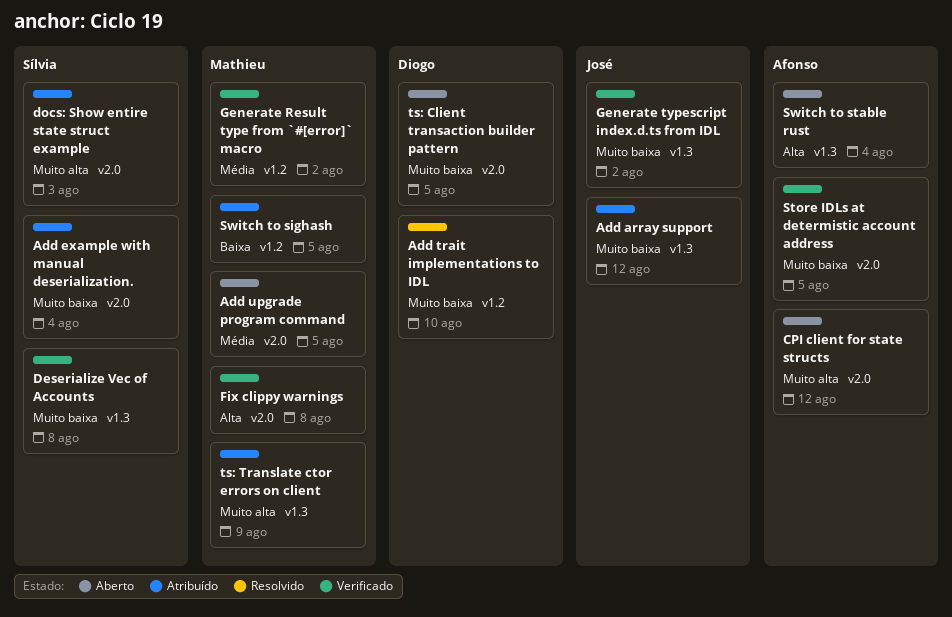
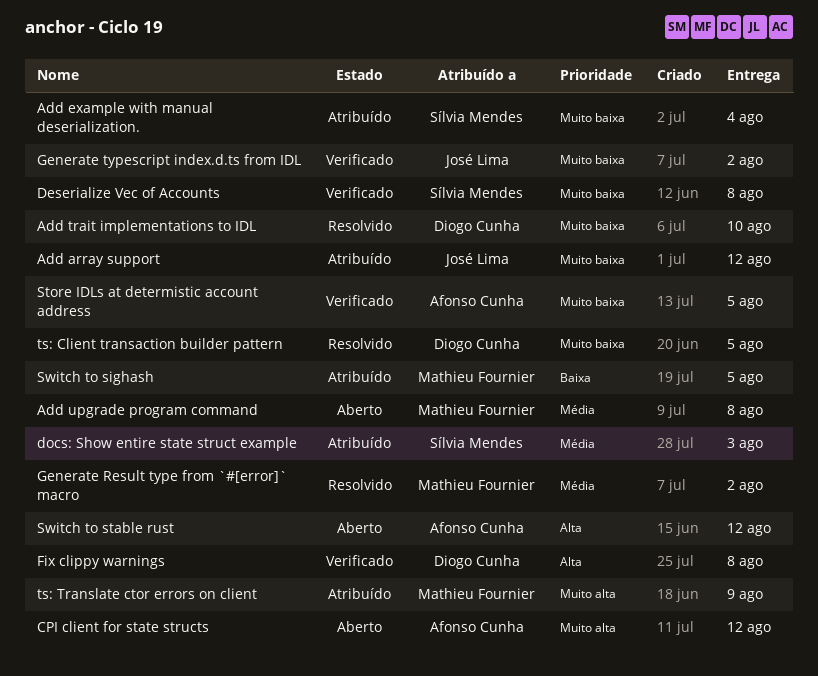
Add upgrade program command, due: Aug 5 -> Aug 8
docs: Show entire state struct example, priority: Muito alta -> Média
Fix clippy warnings, owner: Mathieu Fournier -> Diogo Cunha
Generate Result type from `#[error]` macro, status: Verificado -> Resolvido
Switch to stable rust, due: Aug 4 -> Aug 12
ts: Client transaction builder pattern, status: Aberto -> Resolvido

